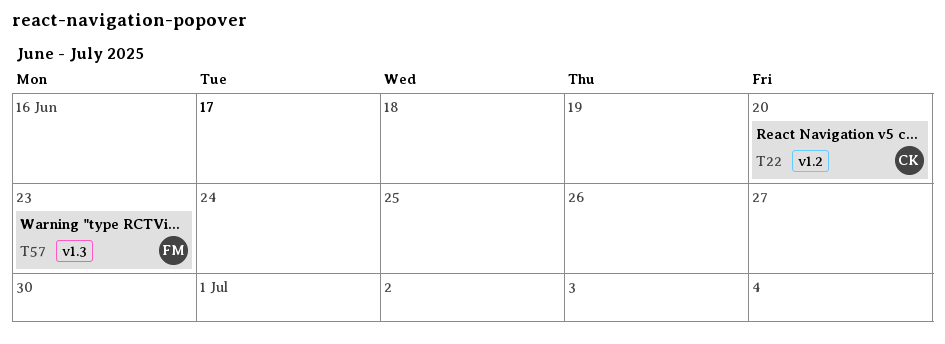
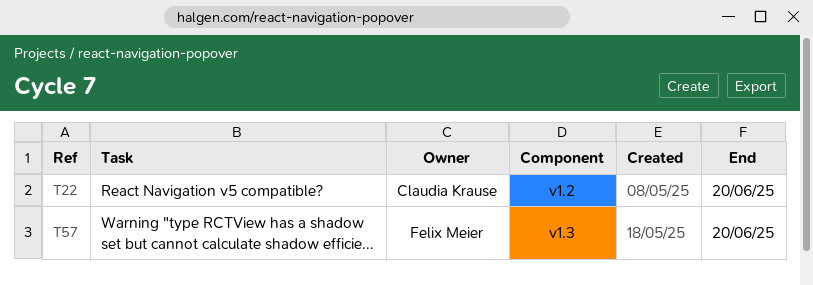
T57, due: Jun 23 -> Jun 20

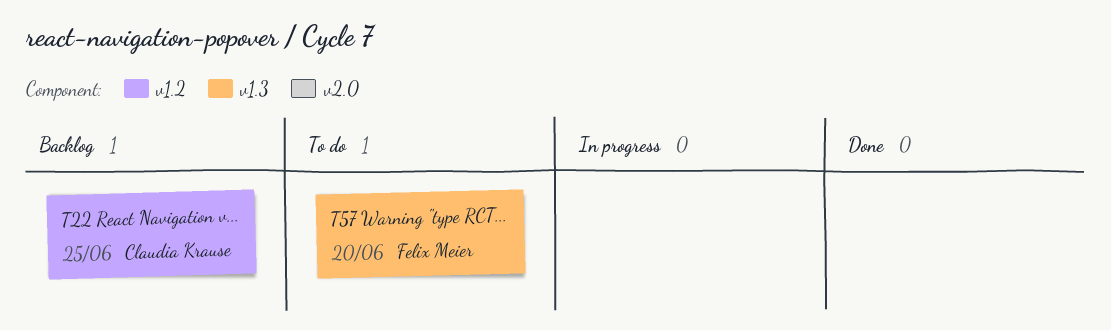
T22, due: Jun 20 -> Jun 25

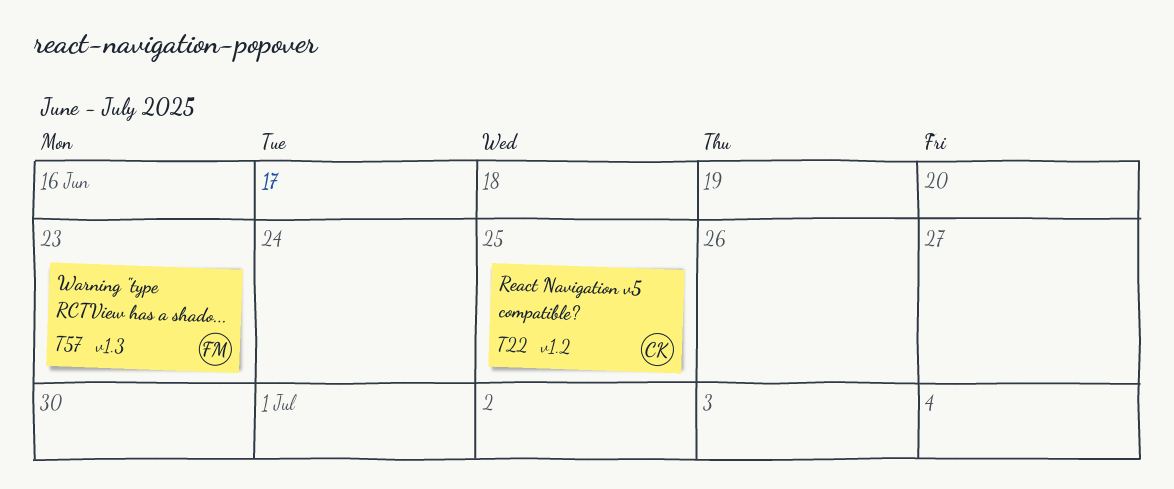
T57, due: Jun 20 -> Jun 23

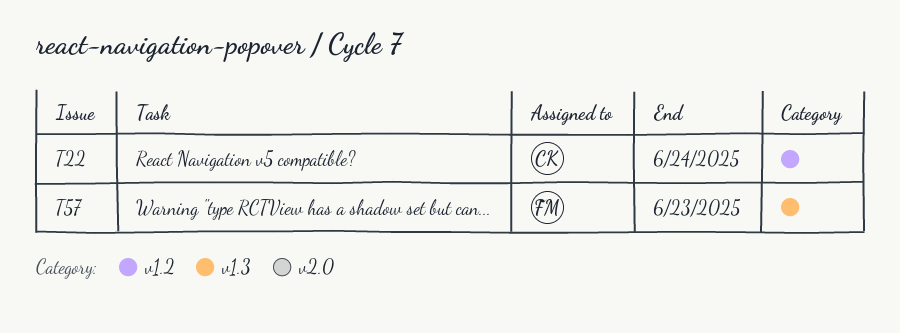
T22, due: Jun 25 -> Jun 24

